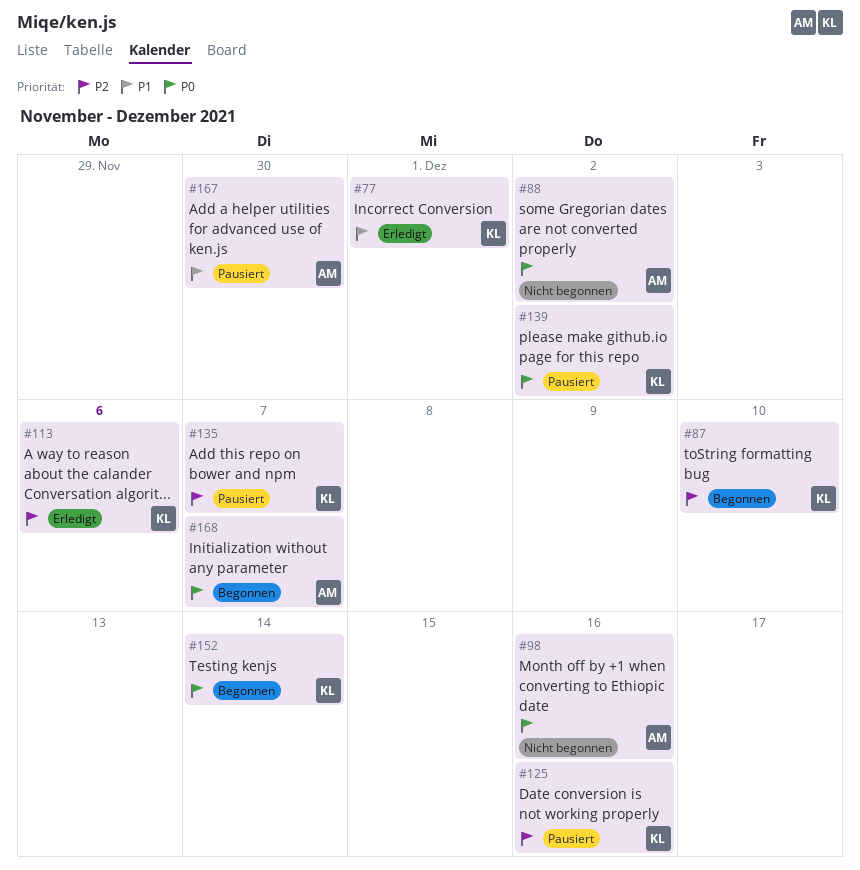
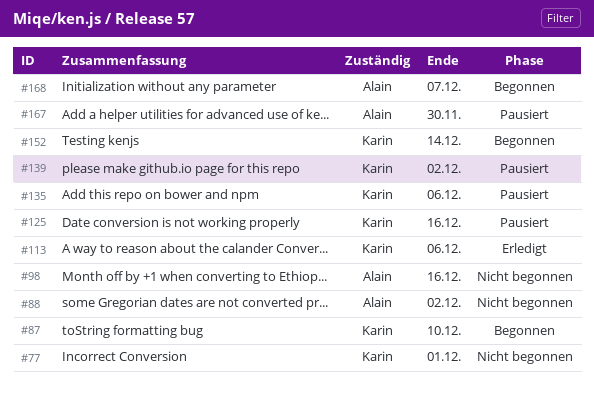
#77, status: Erledigt -> Nicht begonnen
#135, due: Dec 7 -> Dec 6

